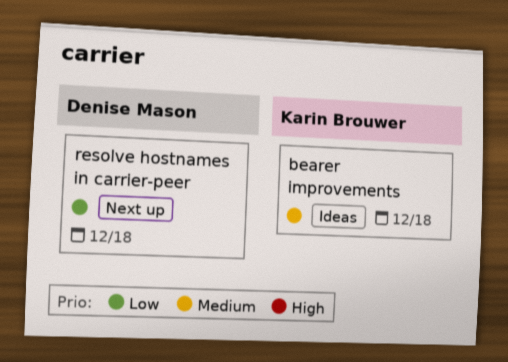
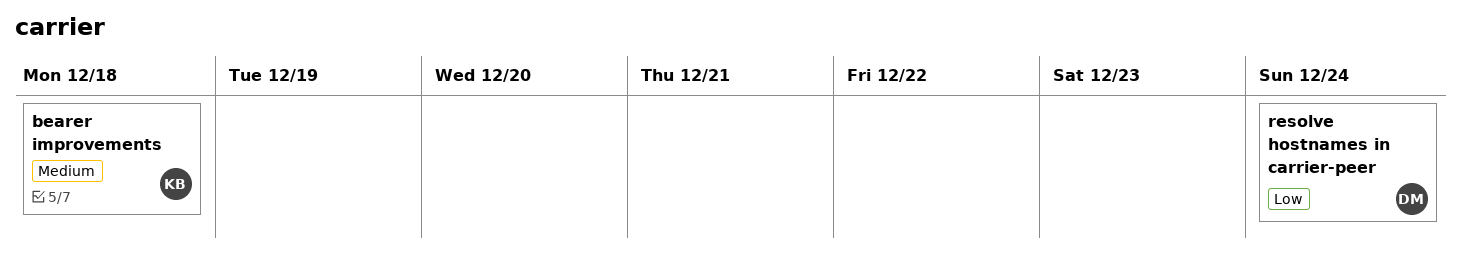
resolve hostnames in carrier-peer, due: Dec 18 -> Dec 24

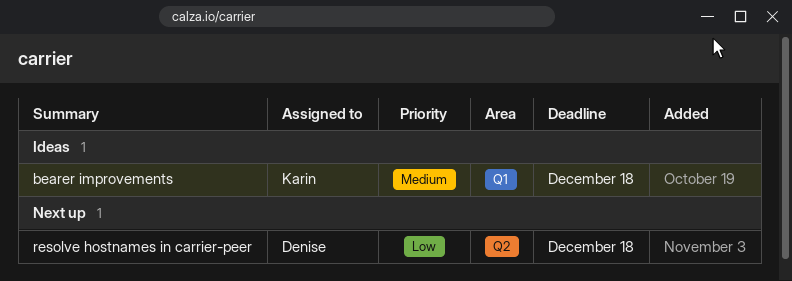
resolve hostnames in carrier-peer, due: Dec 24 -> Dec 18

